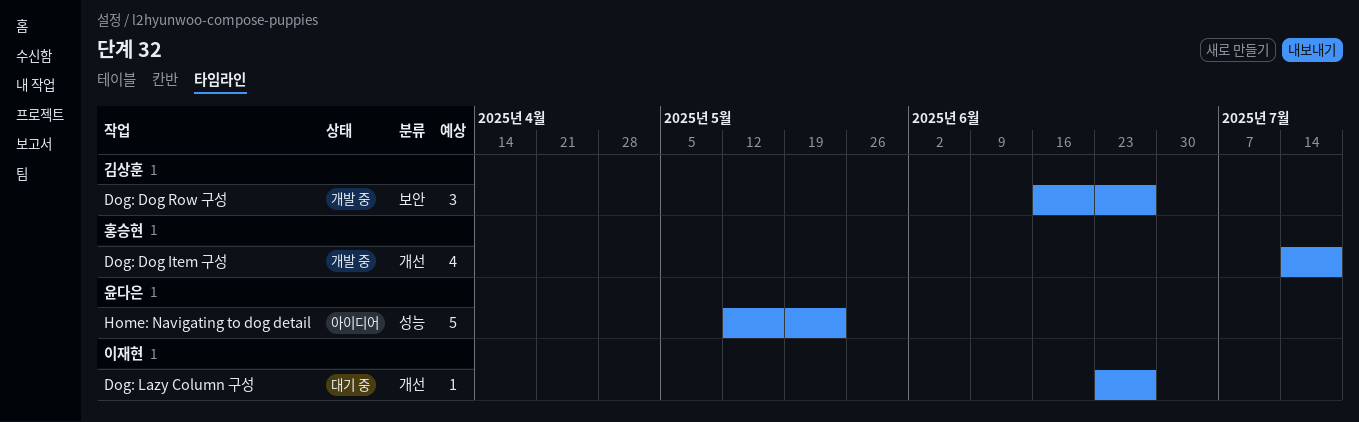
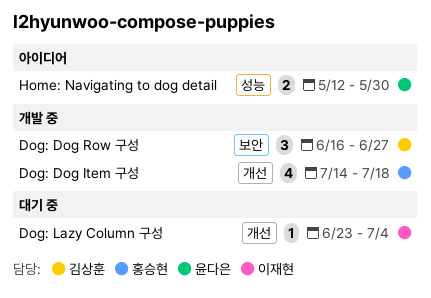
Dog: Lazy Column 구성, due: Jun 27 -> Jul 4
Home: Navigating to dog detail, estimate: 5 -> 2
Home: Navigating to dog detail, due: May 23 -> May 30

